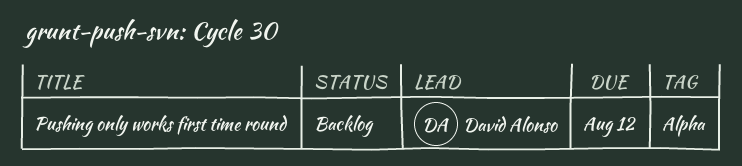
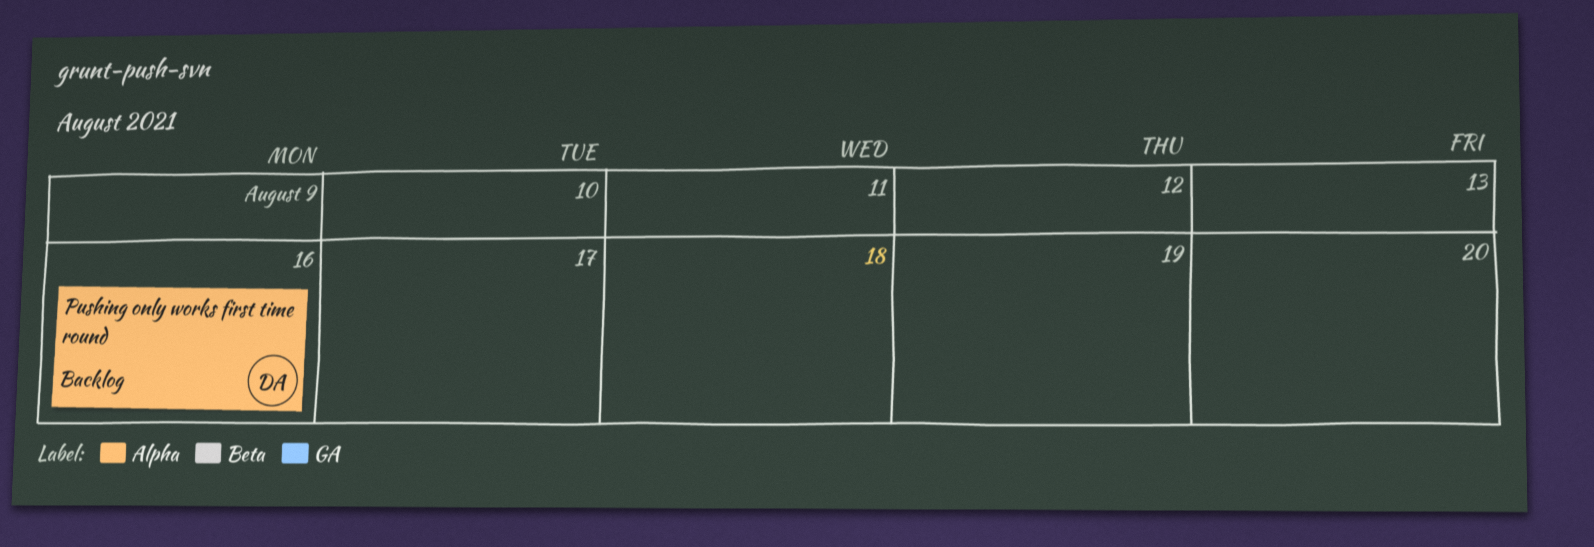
Pushing only works first time round, due: Aug 12 -> Aug 16

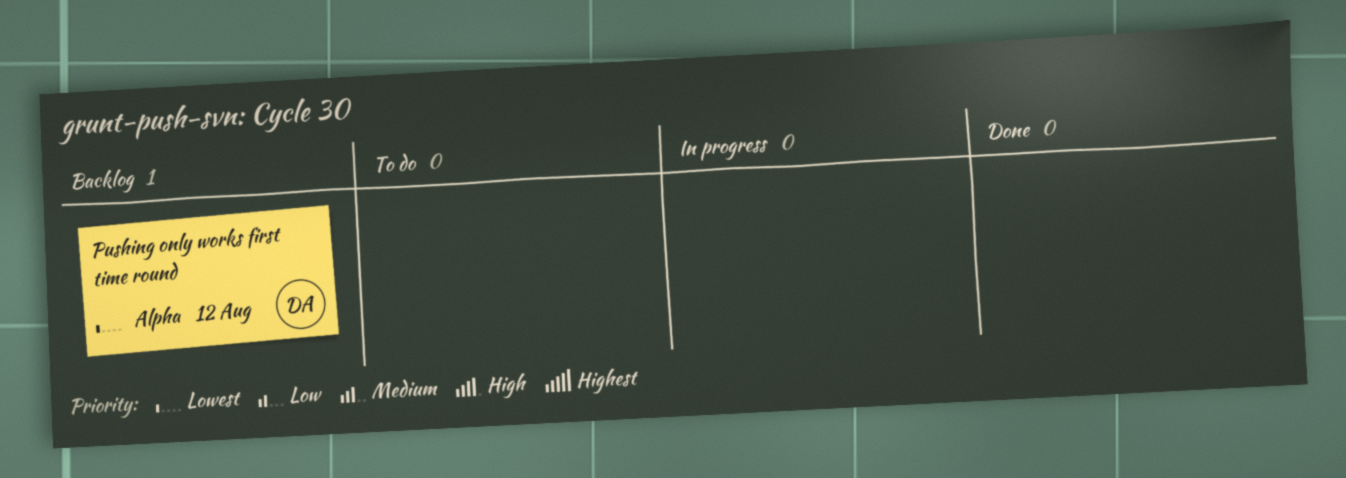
Pushing only works first time round, due: Aug 16 -> Aug 12

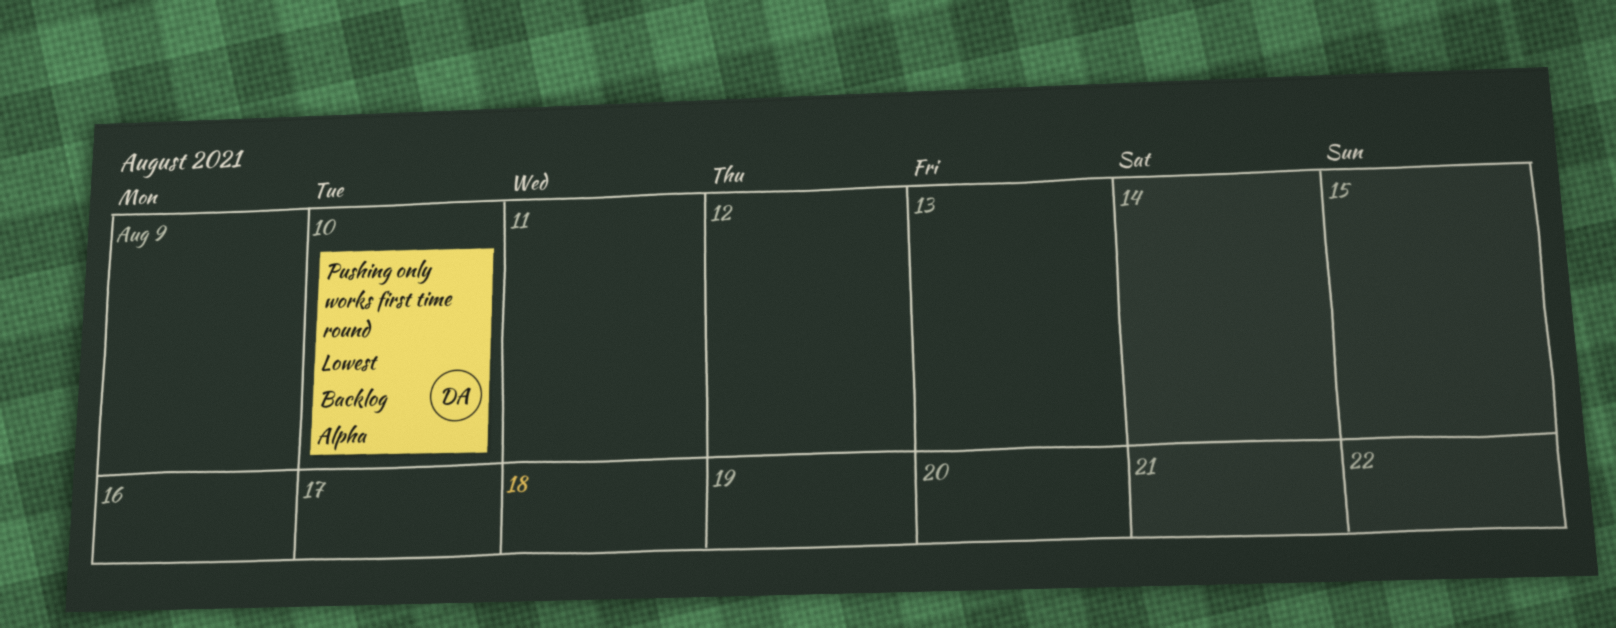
Pushing only works first time round, due: Aug 12 -> Aug 10

